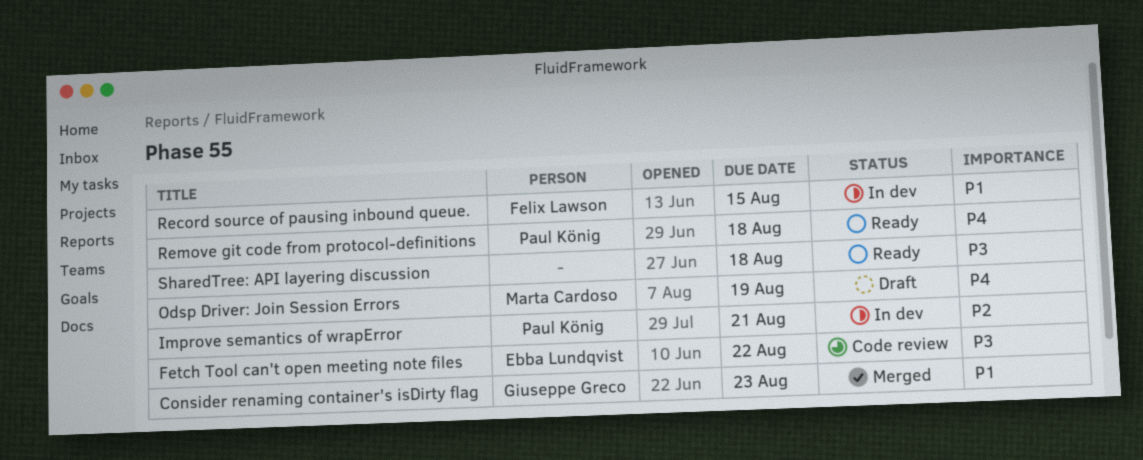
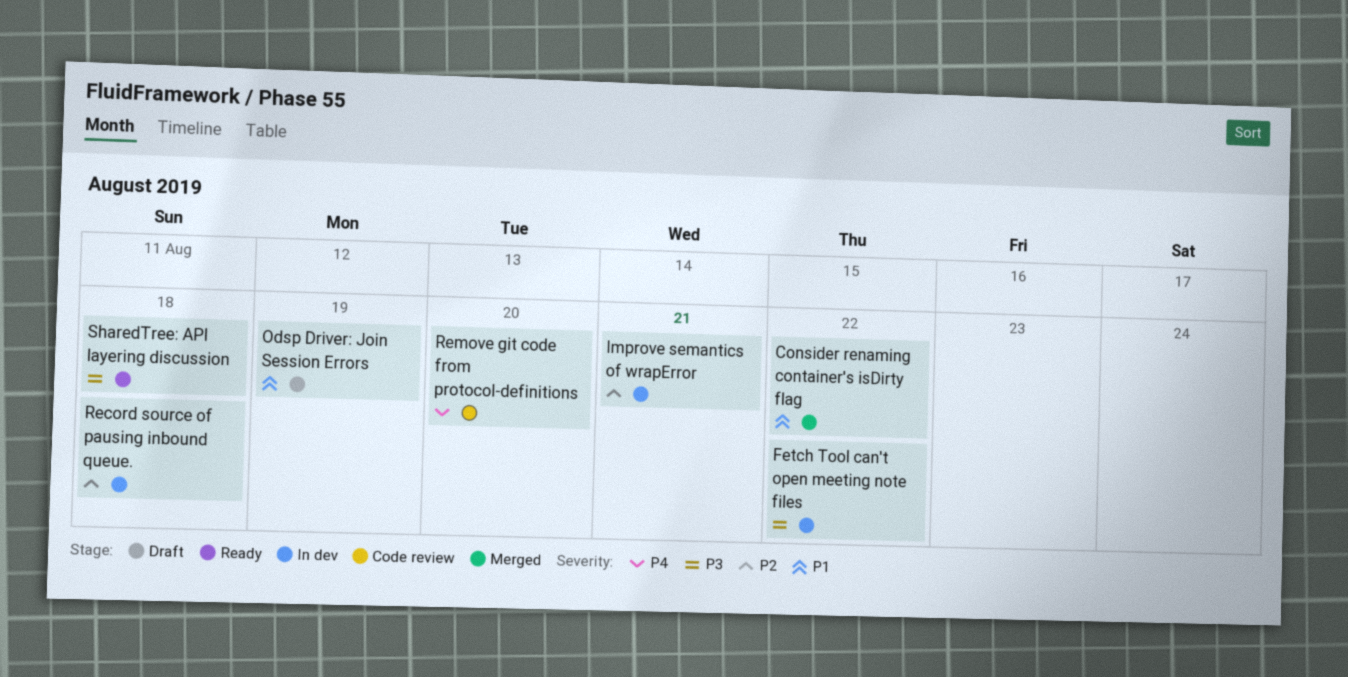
Consider renaming container's isDirty flag, due: Aug 23 -> Aug 22
Fetch Tool can't open meeting note files, status: Code review -> In dev
Odsp Driver: Join Session Errors, priority: P4 -> P1
Record source of pausing inbound queue., priority: P1 -> P2
Record source of pausing inbound queue., due: Aug 15 -> Aug 18
Remove git code from protocol-definitions, status: Ready -> Code review
Remove git code from protocol-definitions, due: Aug 18 -> Aug 20

